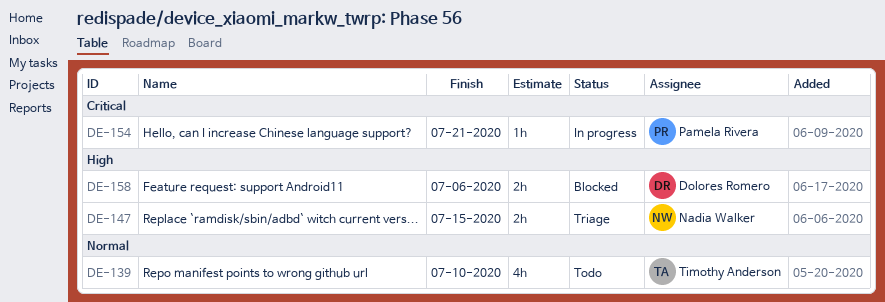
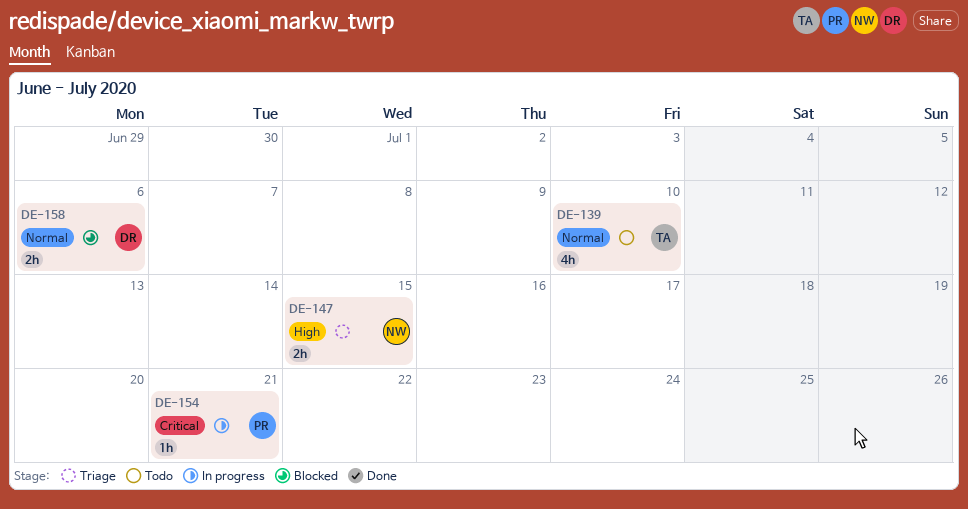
DE-158, priority: High -> Normal

